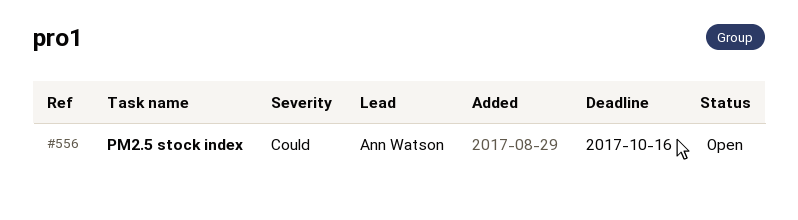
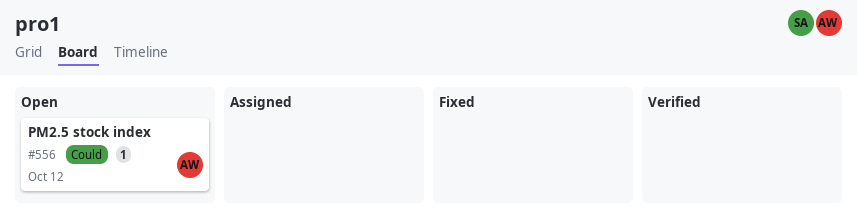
#556, due: Oct 16 -> Oct 12

